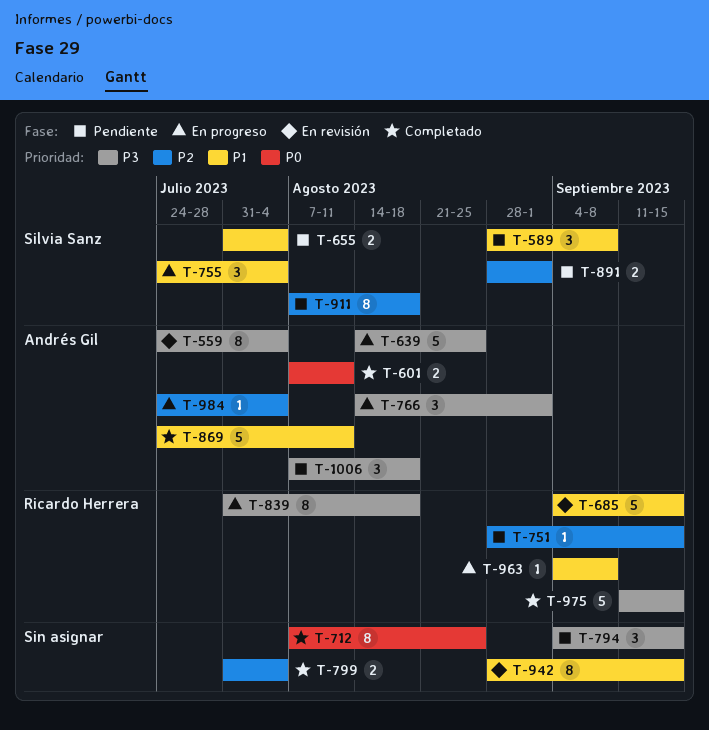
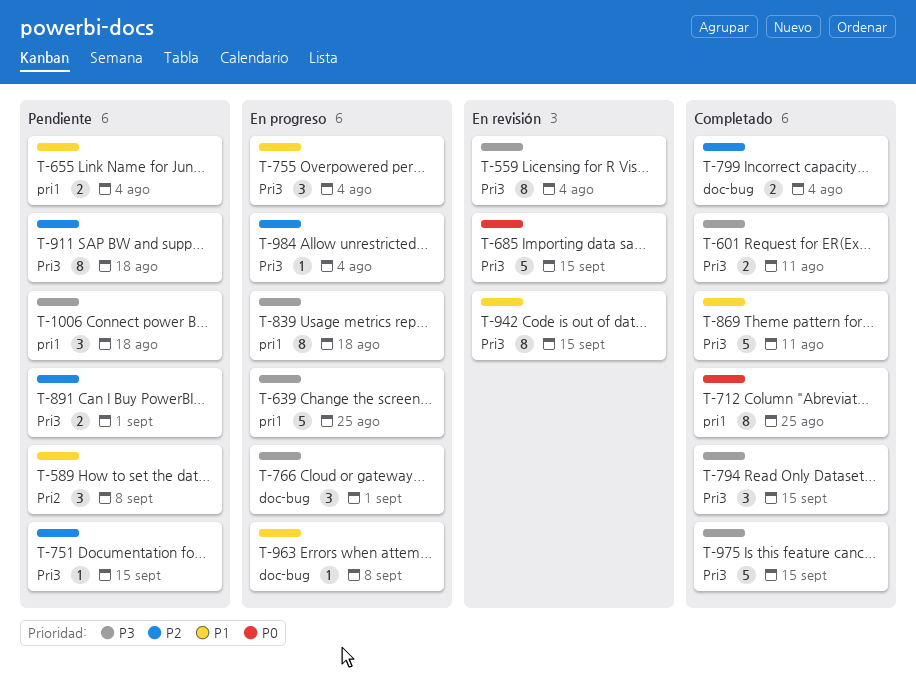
T-601, priority: P0 -> P3
T-685, priority: P1 -> P0
T-794, status: Pendiente -> Completado

